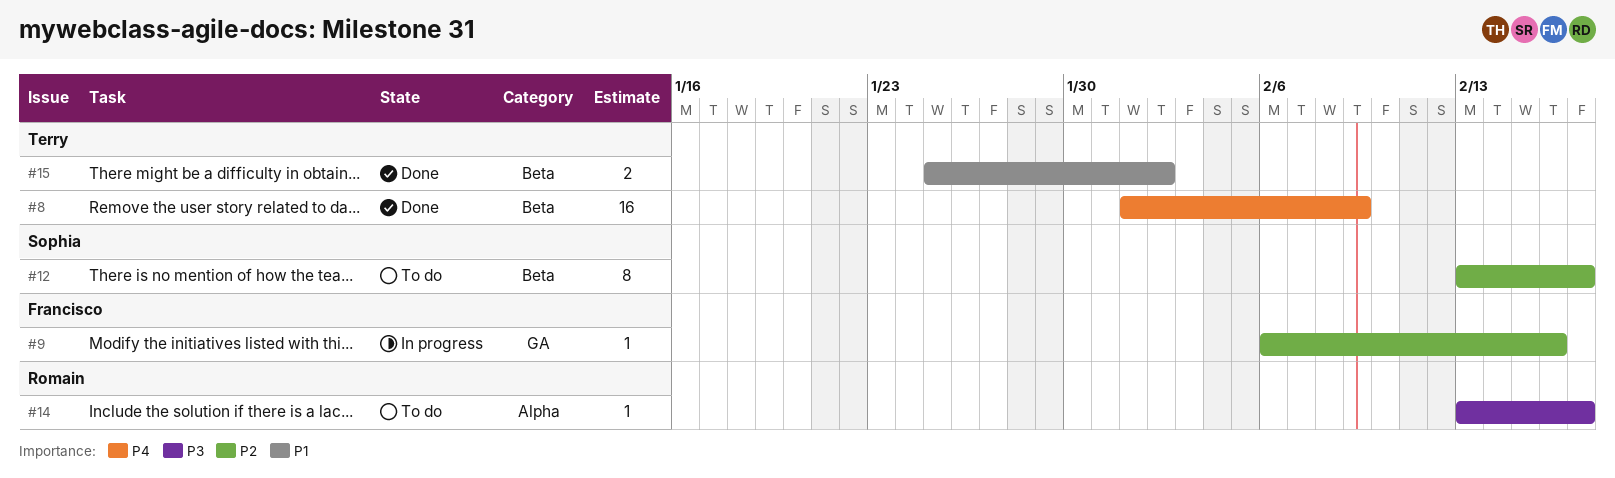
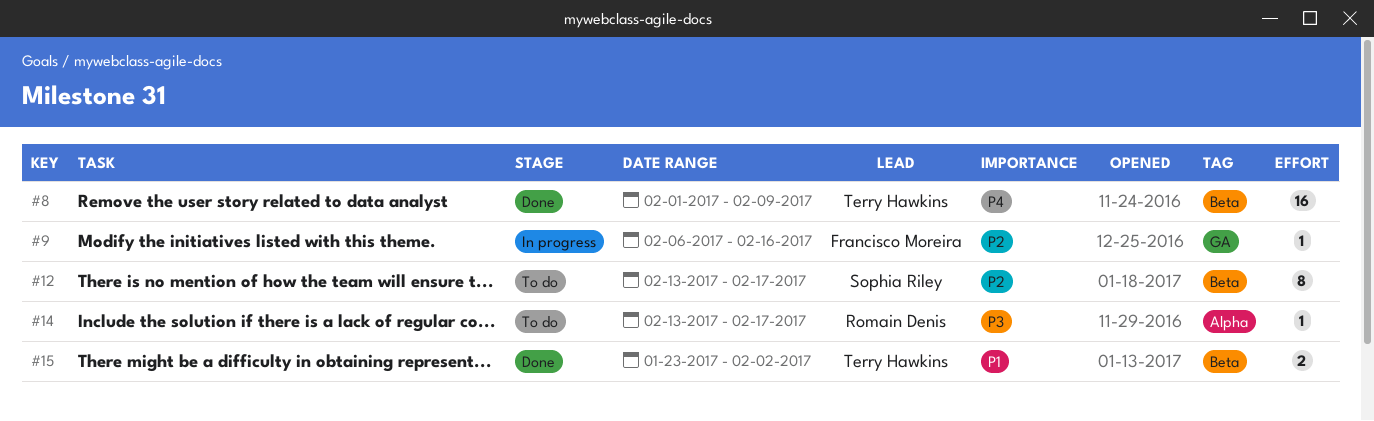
#15, start: Jan 25 -> Jan 23

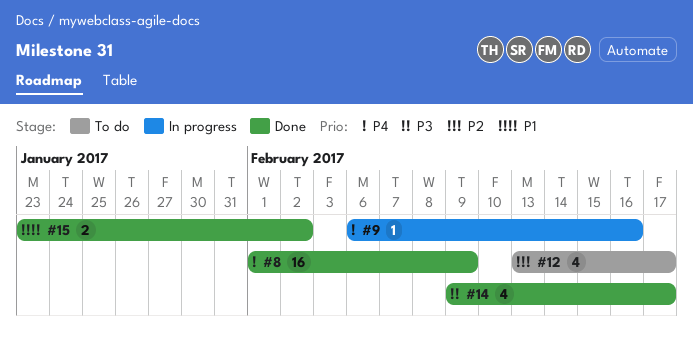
#9, priority: P2 -> P4
#12, estimate: 8 -> 4
#14, status: To do -> Done
#14, estimate: 1 -> 4
#14, start: Feb 13 -> Feb 9

